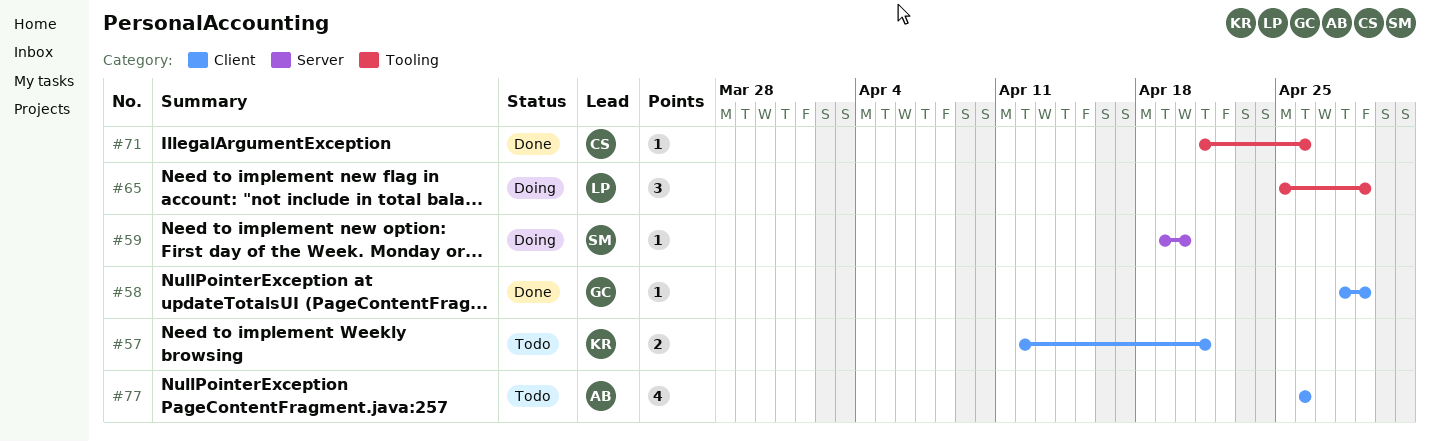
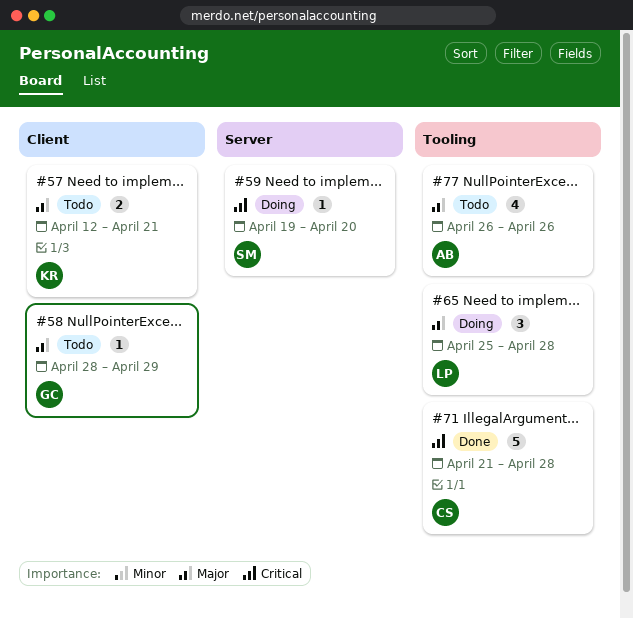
#58, status: Done -> Todo
#65, due: Apr 29 -> Apr 28
#71, estimate: 1 -> 5
#71, due: Apr 26 -> Apr 28
#77, label: Client -> Tooling

